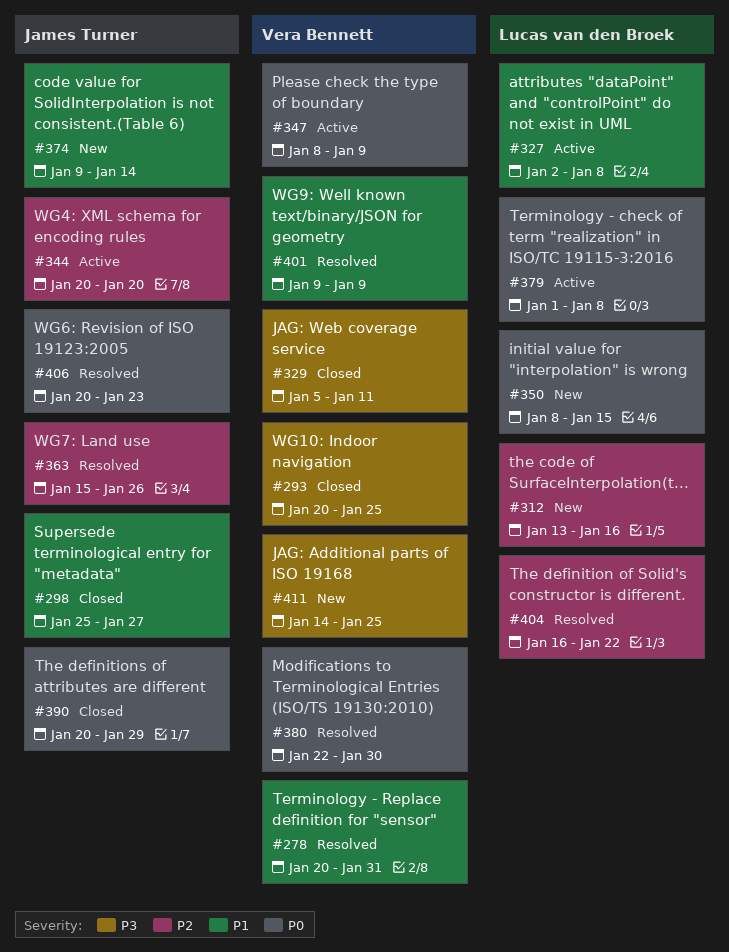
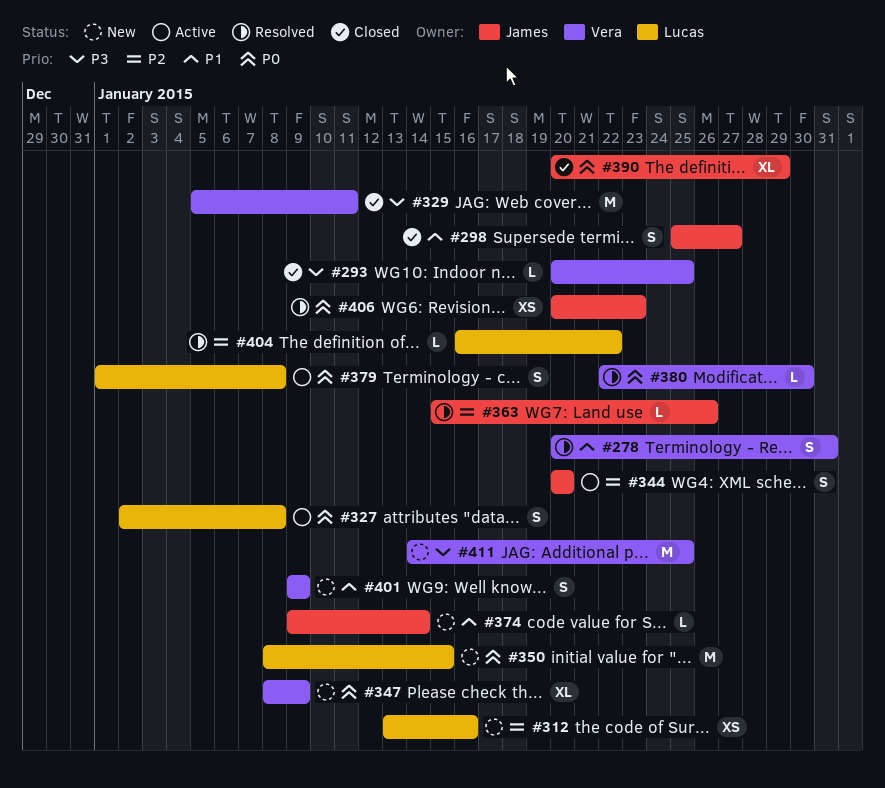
#327, priority: P1 -> P0
#347, status: Active -> New
#401, status: Resolved -> New

